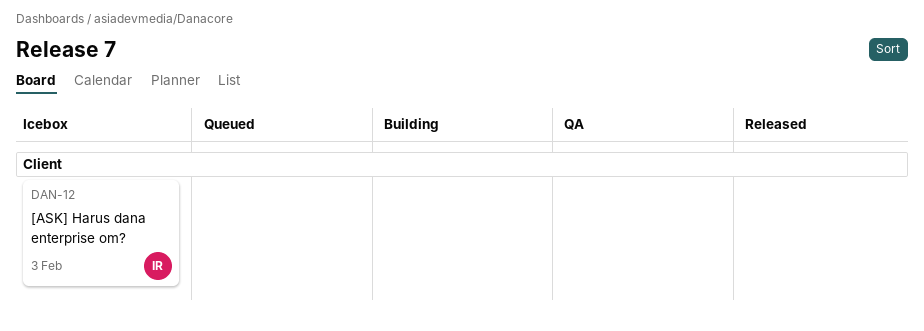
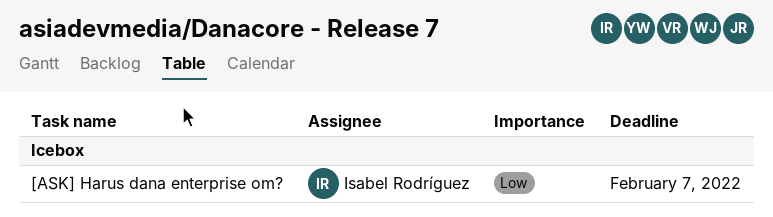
[ASK] Harus dana enterprise om?, due: Feb 3 -> Feb 7

